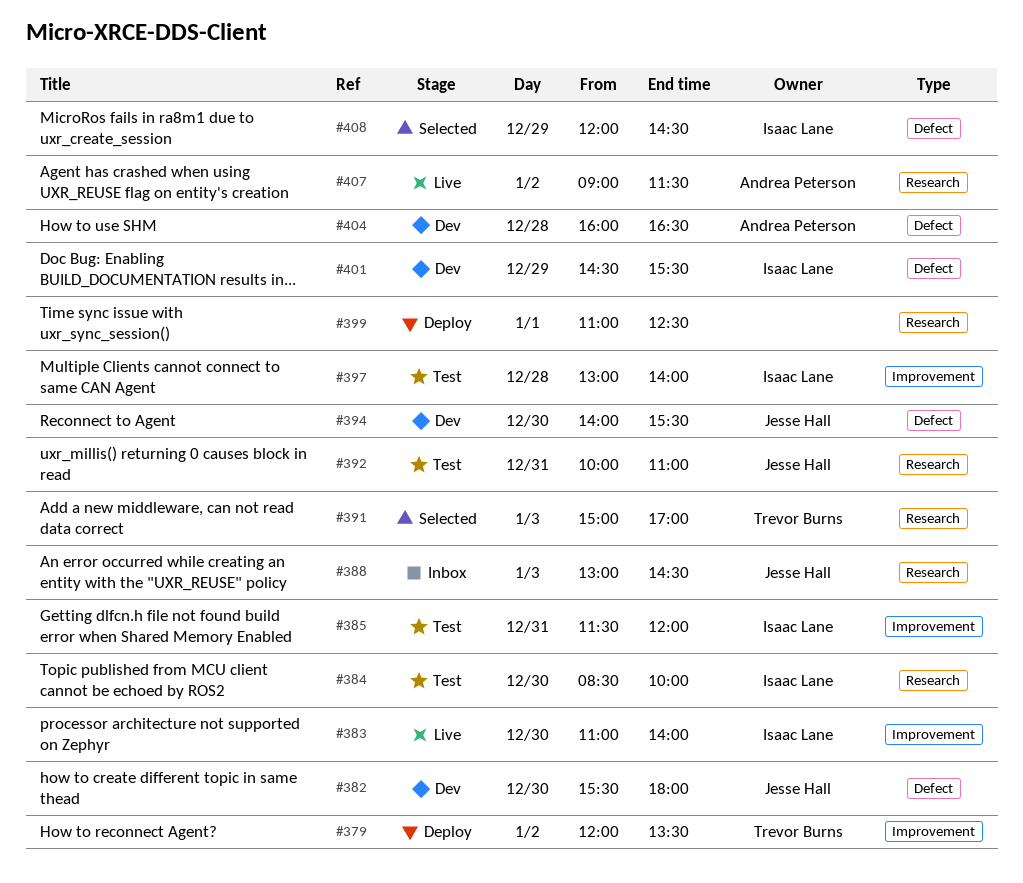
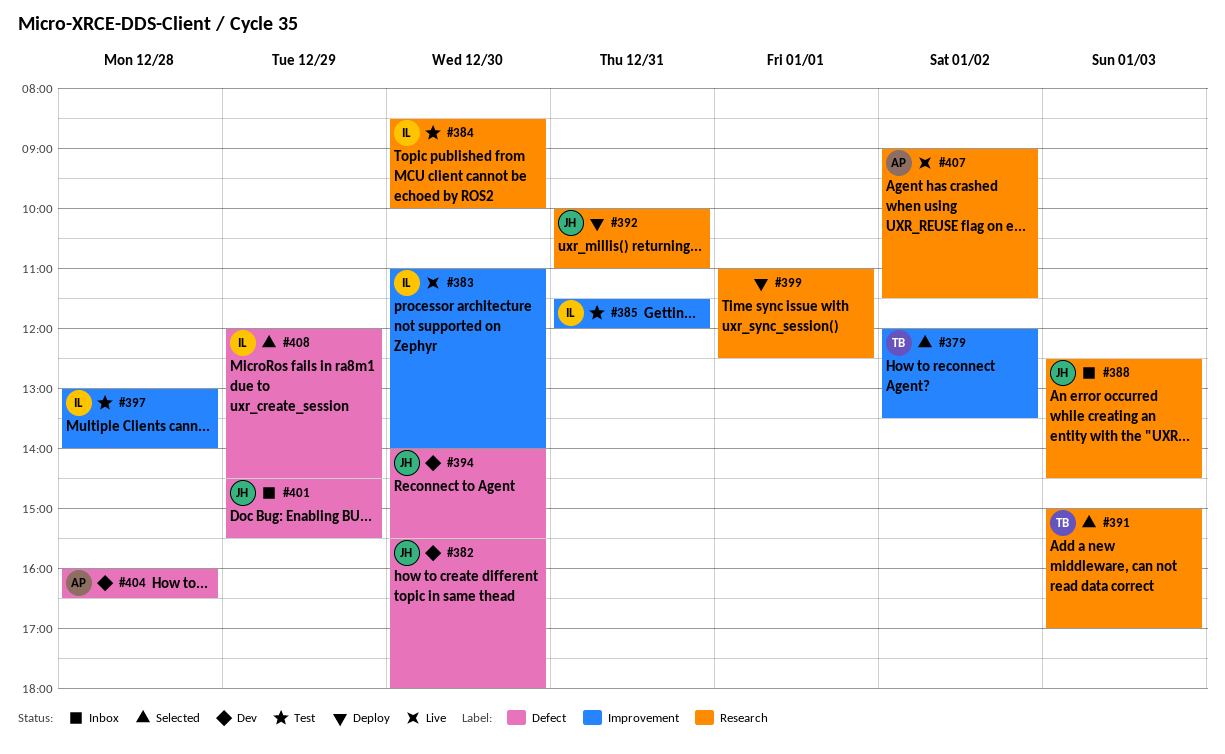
#379, status: Deploy -> Selected
#388, begins: 13:00 -> 12:30
#392, status: Test -> Deploy
#401, status: Dev -> Inbox
#401, owner: Isaac Lane -> Jesse Hall

